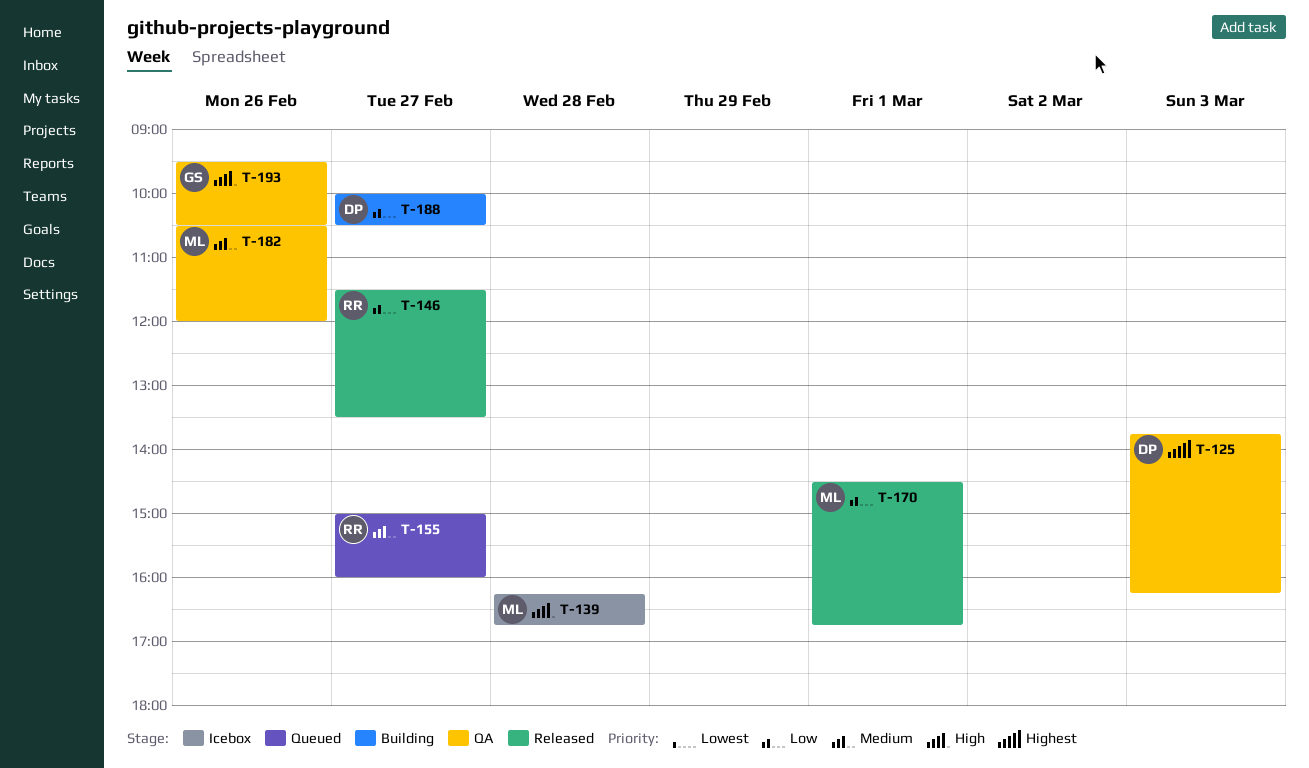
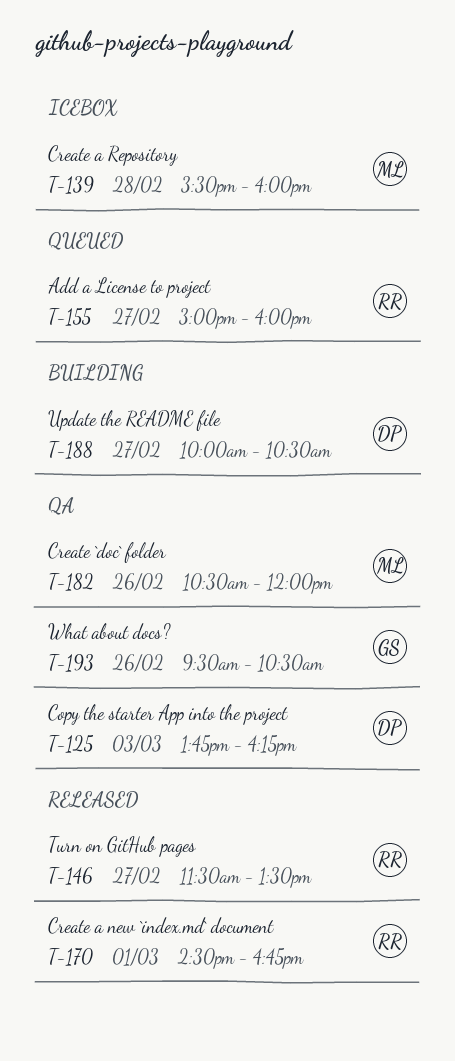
T-139, begins: 16:15 -> 15:30
T-139, ends: 16:45 -> 16:00
T-170, owner: ML -> RR

